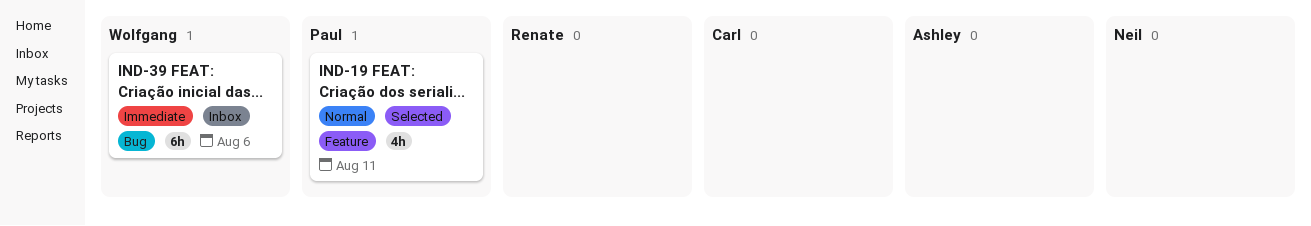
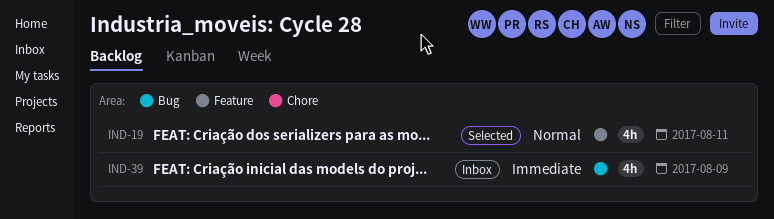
IND-39, estimate: 6h -> 4h
IND-39, due: Aug 6 -> Aug 9

